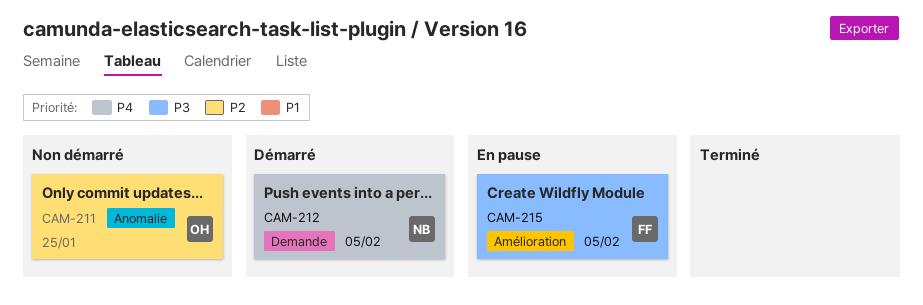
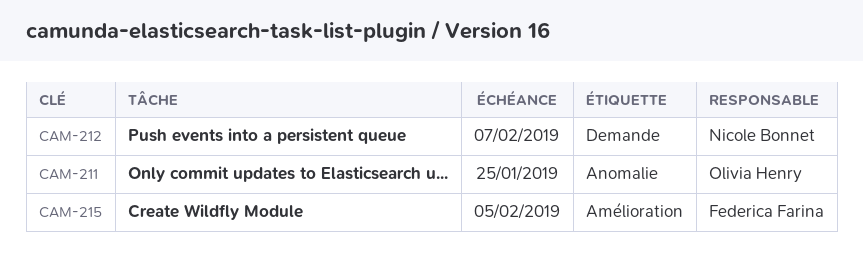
CAM-212, due: Feb 5 -> Feb 7

